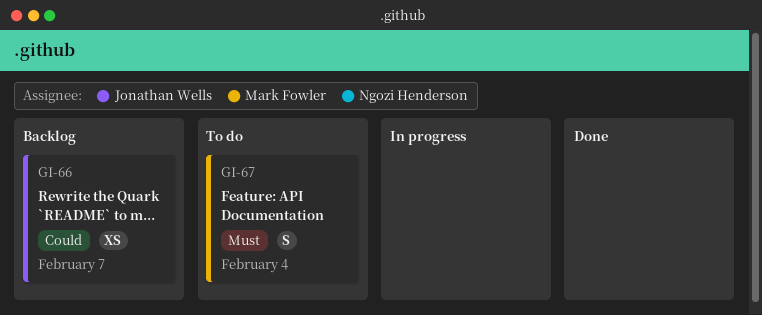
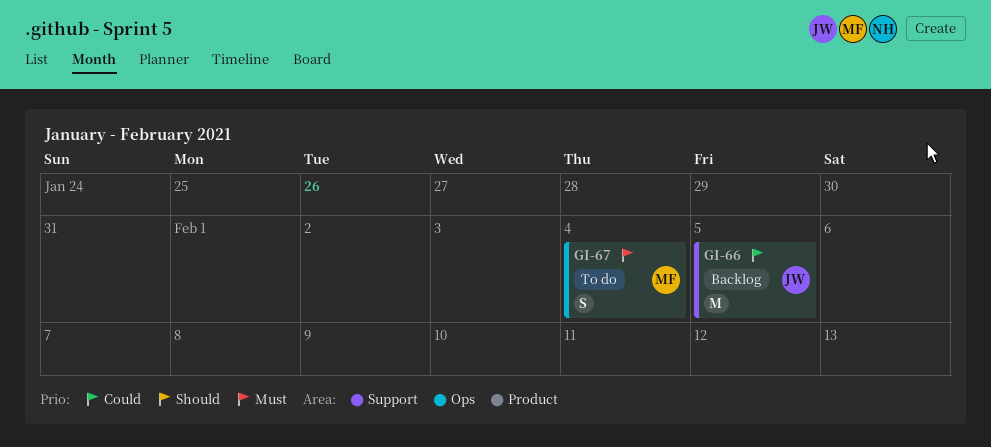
GI-66, estimate: XS -> M
GI-66, due: Feb 7 -> Feb 5

